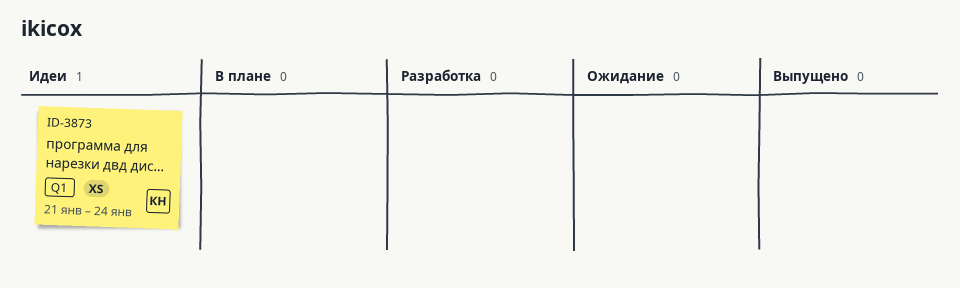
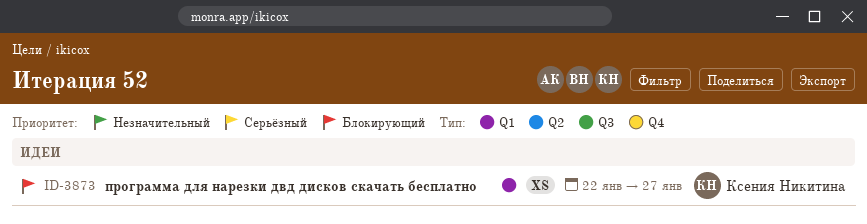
ID-3873, start: Jan 21 -> Jan 22
ID-3873, due: Jan 24 -> Jan 27

